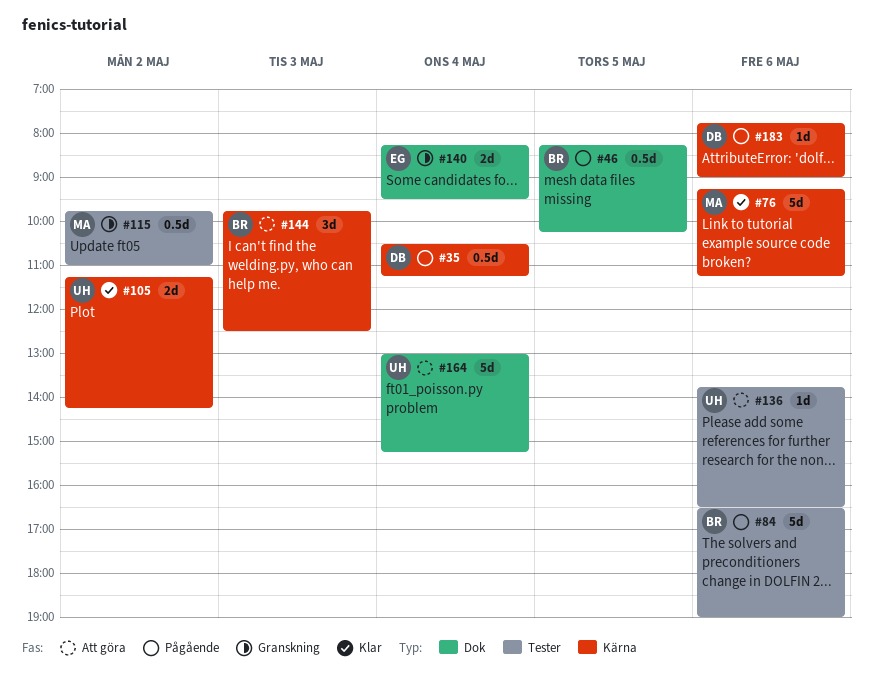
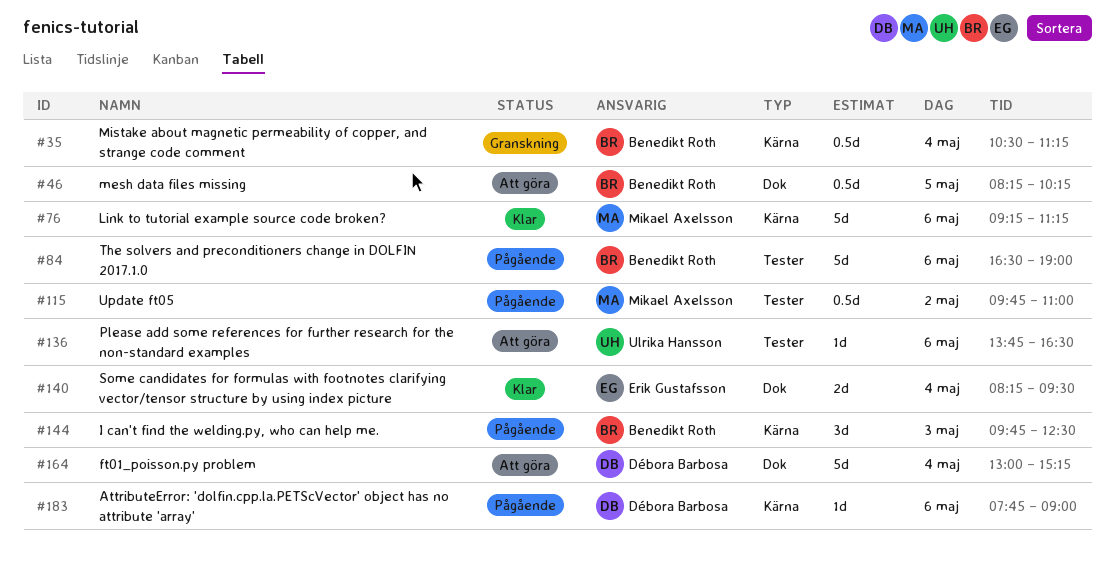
#35, status: Pågående -> Granskning
#35, owner: Débora Barbosa -> Benedikt Roth
#46, status: Pågående -> Att göra
#105: present -> none
#115, status: Granskning -> Pågående
#140, status: Granskning -> Klar
#144, status: Att göra -> Pågående
#164, owner: Ulrika Hansson -> Débora Barbosa

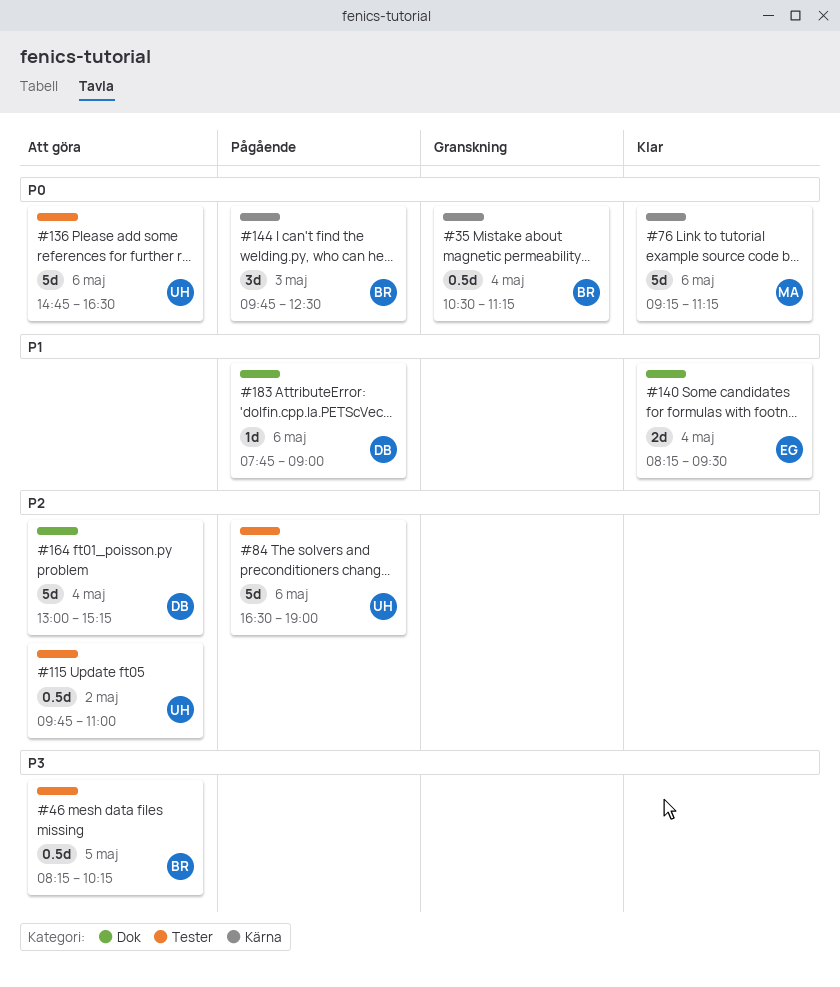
#46, label: Dok -> Tester
#84, owner: Benedikt Roth -> Ulrika Hansson
#115, status: Pågående -> Att göra
#115, owner: Mikael Axelsson -> Ulrika Hansson
#136, estimate: 1d -> 5d
#136, begins: 13:45 -> 14:45
#183, label: Kärna -> Dok

